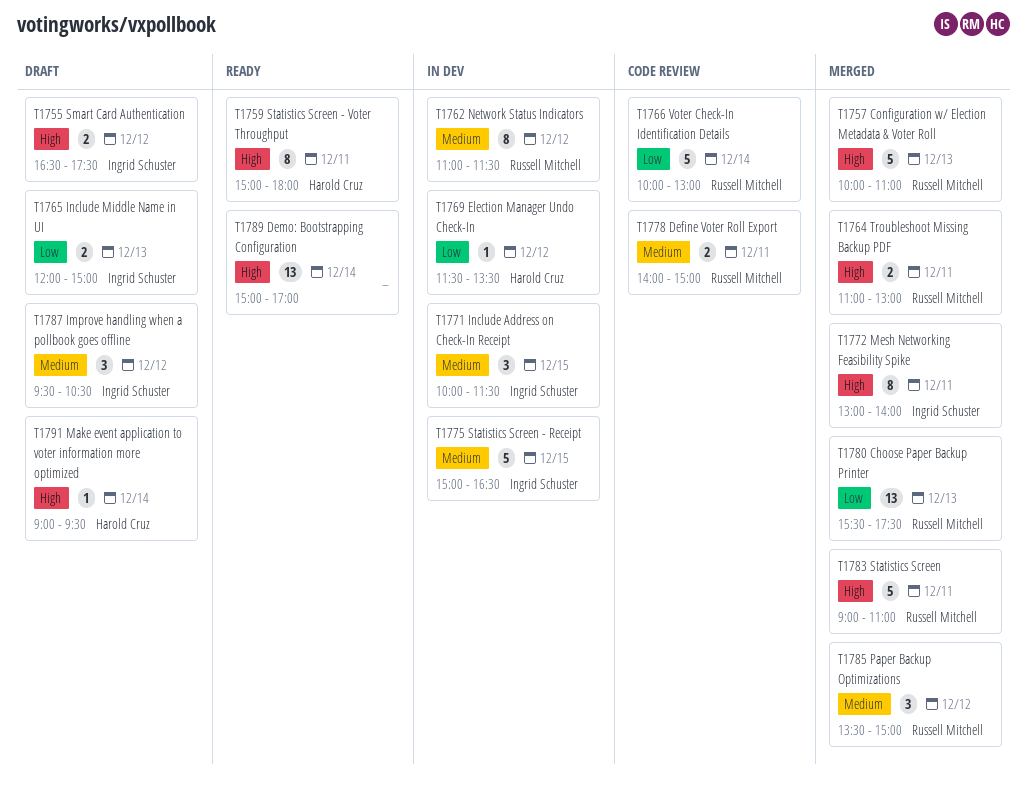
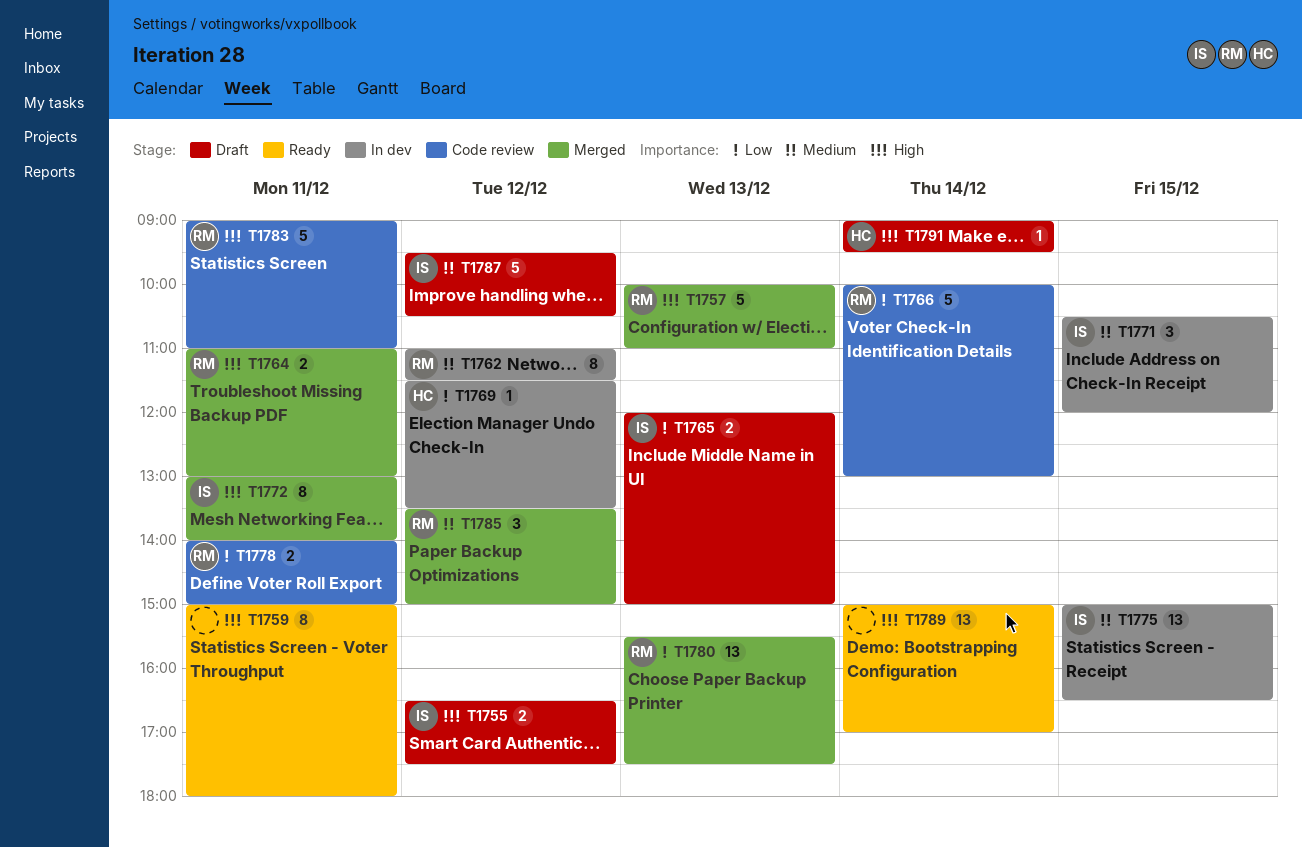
T1759, owner: Harold Cruz -> none
T1771, begins: 10:00 -> 10:30
T1771, ends: 11:30 -> 12:00
T1775, estimate: 5 -> 13
T1778, priority: Medium -> Low
T1783, status: Merged -> Code review
T1787, estimate: 3 -> 5

